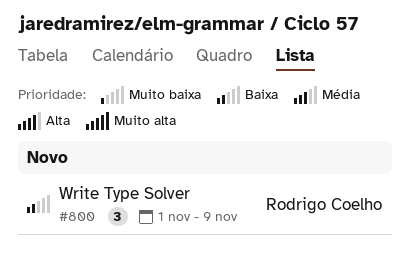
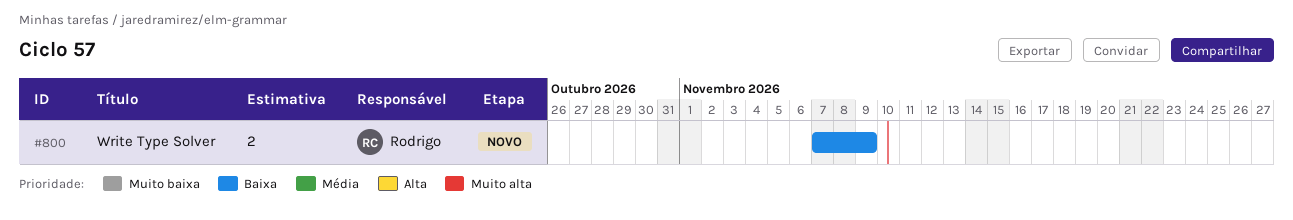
#800, estimate: 3 -> 2
#800, start: Nov 1 -> Nov 7

